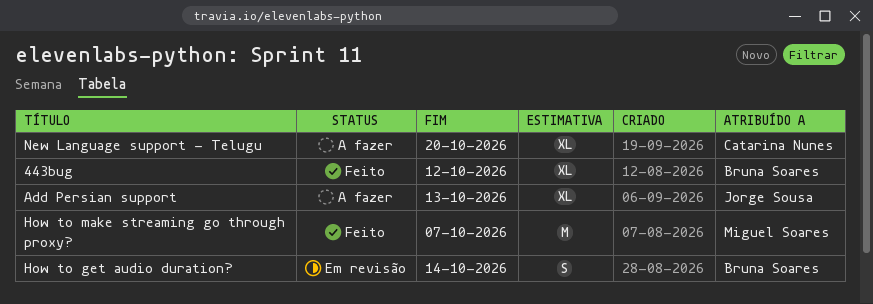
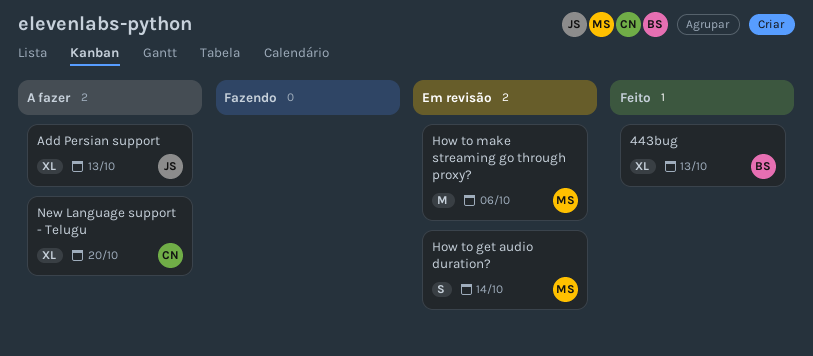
443bug, due: Oct 12 -> Oct 13
How to get audio duration?, owner: Bruna Soares -> Miguel Soares
How to make streaming go through proxy?, status: Feito -> Em revisão
How to make streaming go through proxy?, due: Oct 7 -> Oct 6

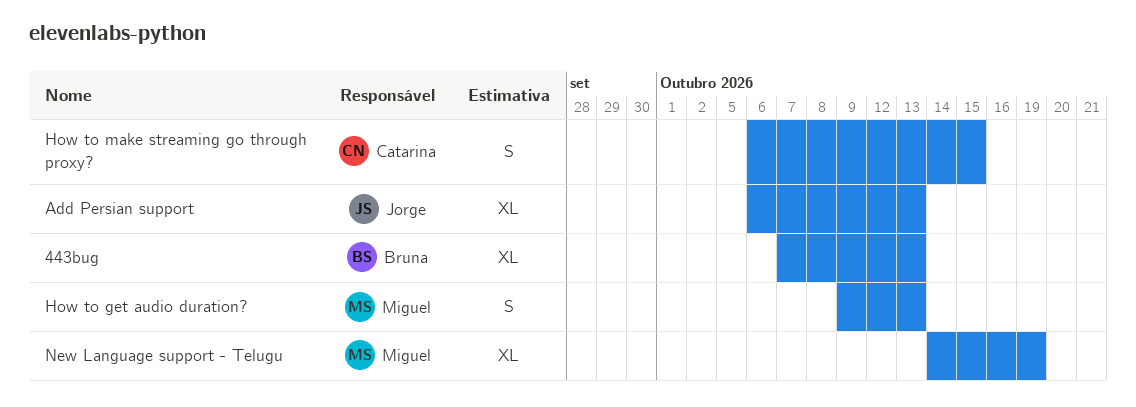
How to get audio duration?, due: Oct 14 -> Oct 13
How to make streaming go through proxy?, owner: Miguel -> Catarina
How to make streaming go through proxy?, estimate: M -> S
How to make streaming go through proxy?, due: Oct 6 -> Oct 15
New Language support - Telugu, owner: Catarina -> Miguel
New Language support - Telugu, due: Oct 20 -> Oct 19

